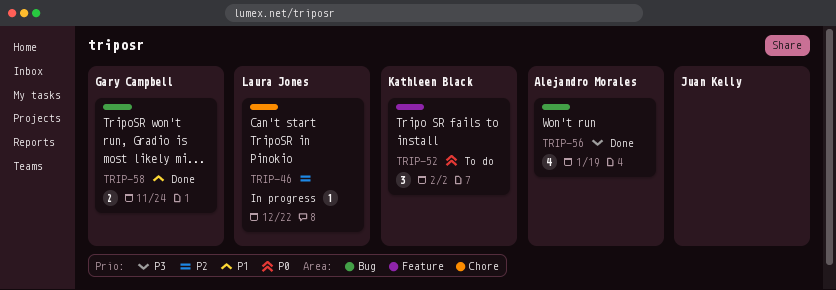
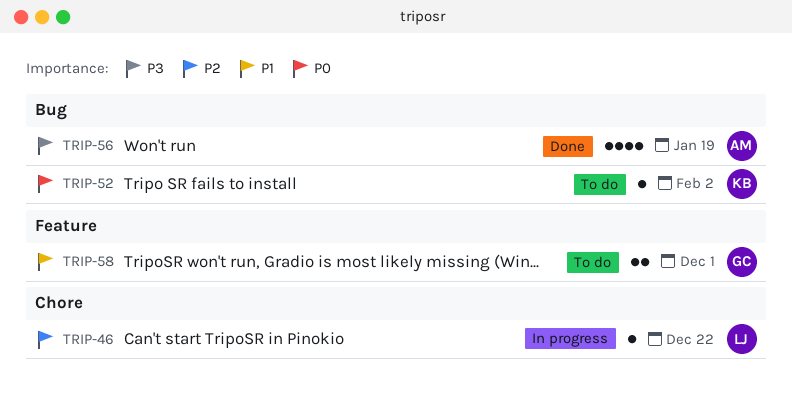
TRIP-52, label: Feature -> Bug
TRIP-52, estimate: 3 -> 1
TRIP-58, status: Done -> To do
TRIP-58, label: Bug -> Feature
TRIP-58, due: Nov 24 -> Dec 1

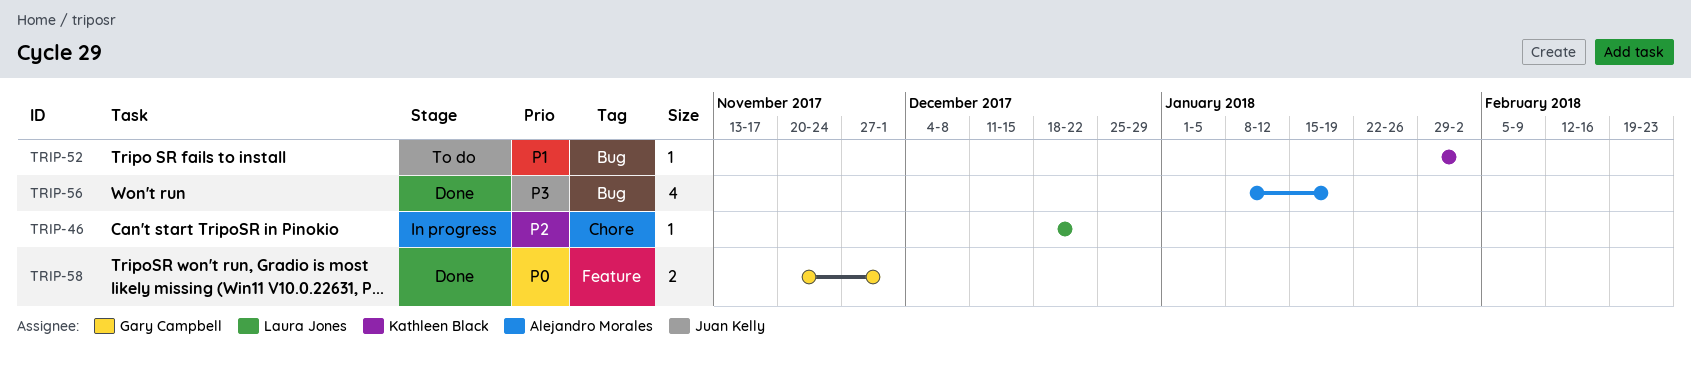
TRIP-52, priority: P0 -> P1
TRIP-58, status: To do -> Done
TRIP-58, priority: P1 -> P0

